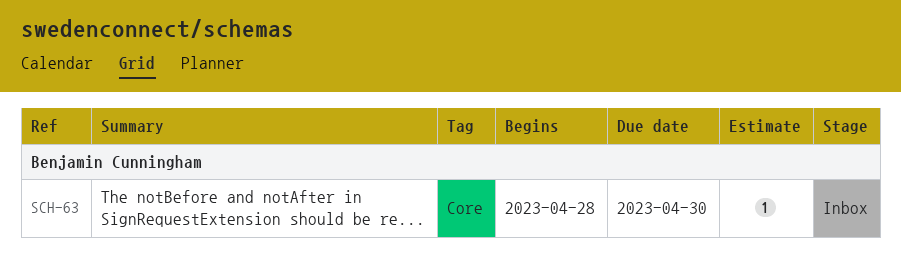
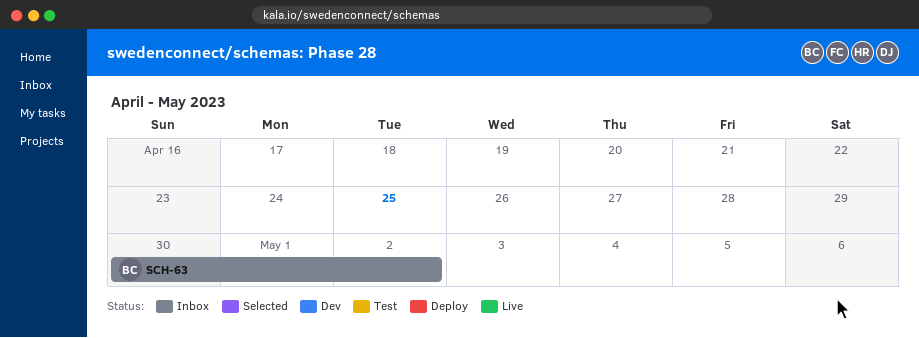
SCH-63, start: Apr 28 -> Apr 30
SCH-63, due: Apr 30 -> May 2

